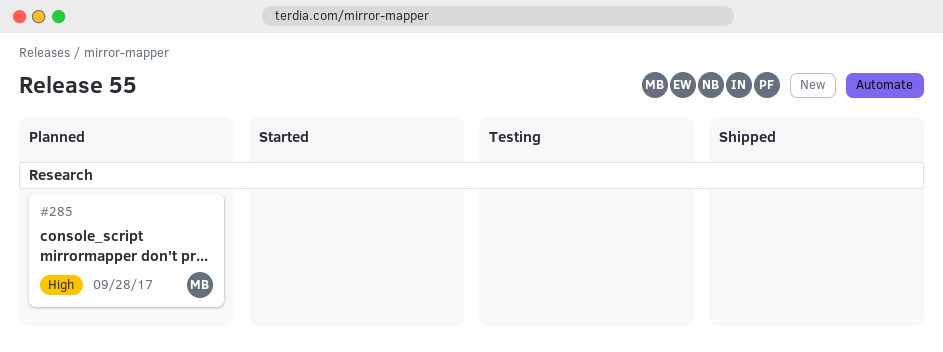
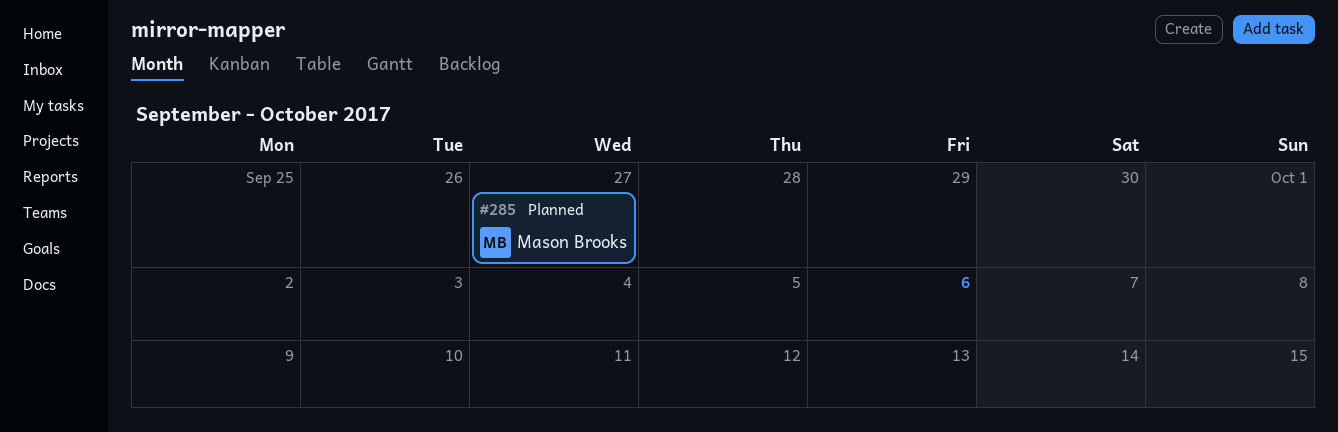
#285, due: Sep 28 -> Sep 27

